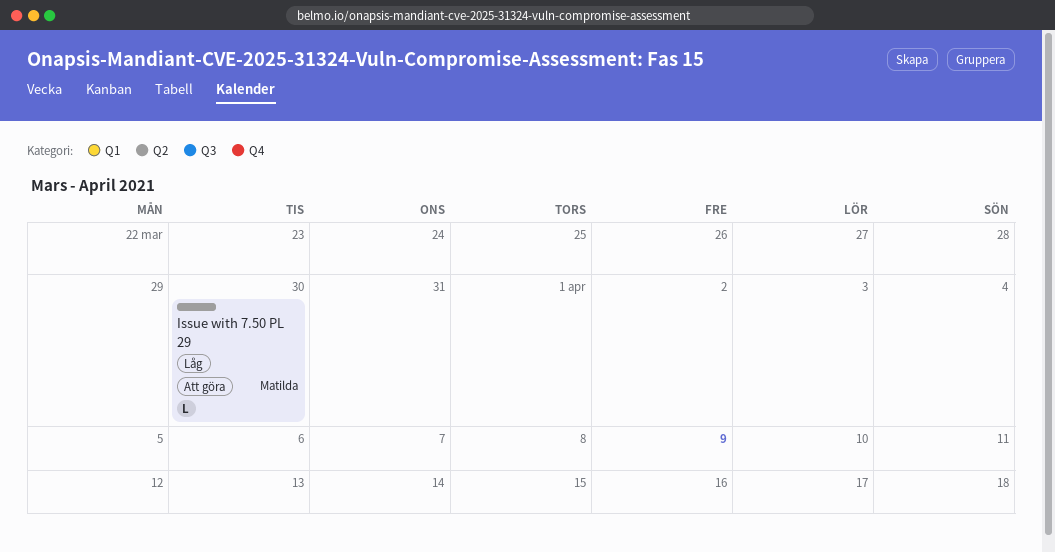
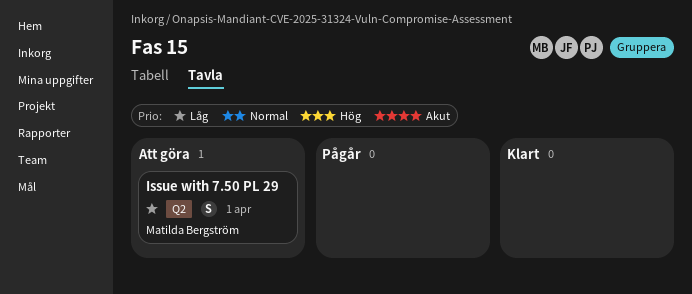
Issue with 7.50 PL 29, estimate: L -> S
Issue with 7.50 PL 29, due: Mar 30 -> Apr 1

